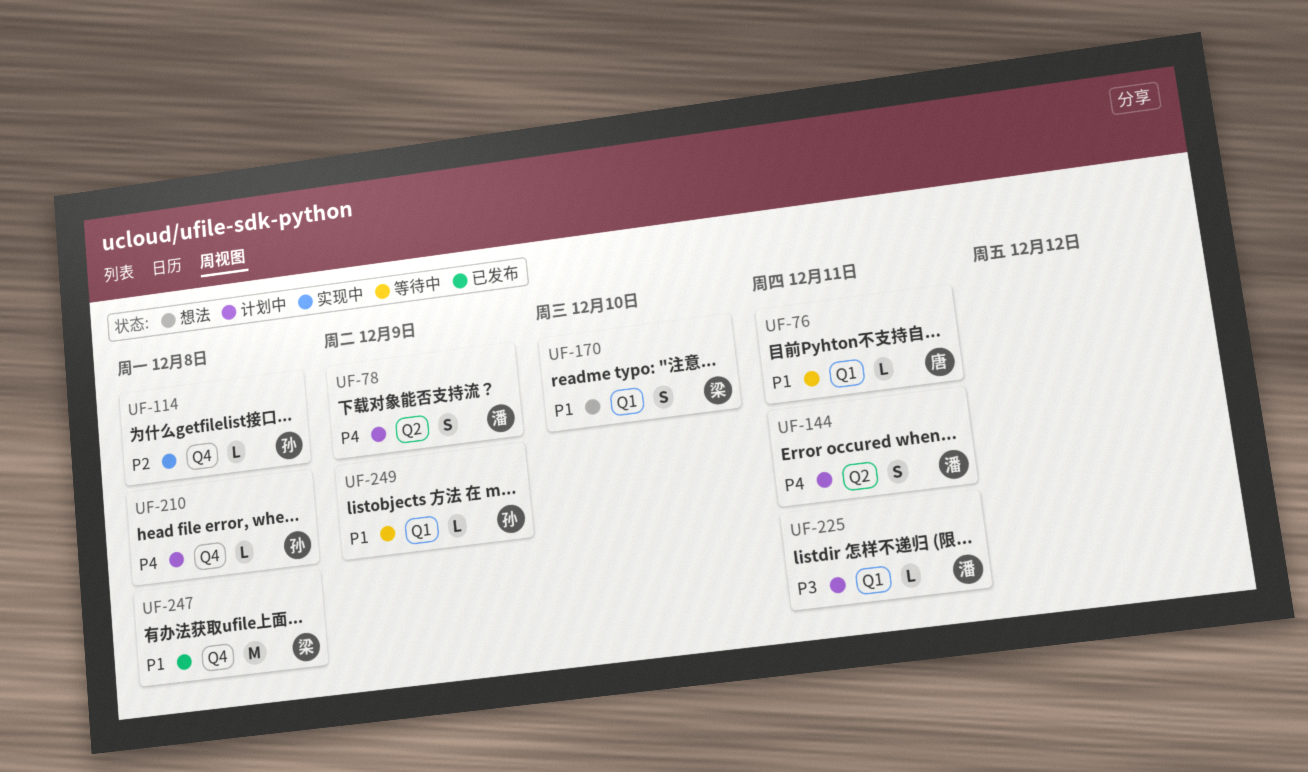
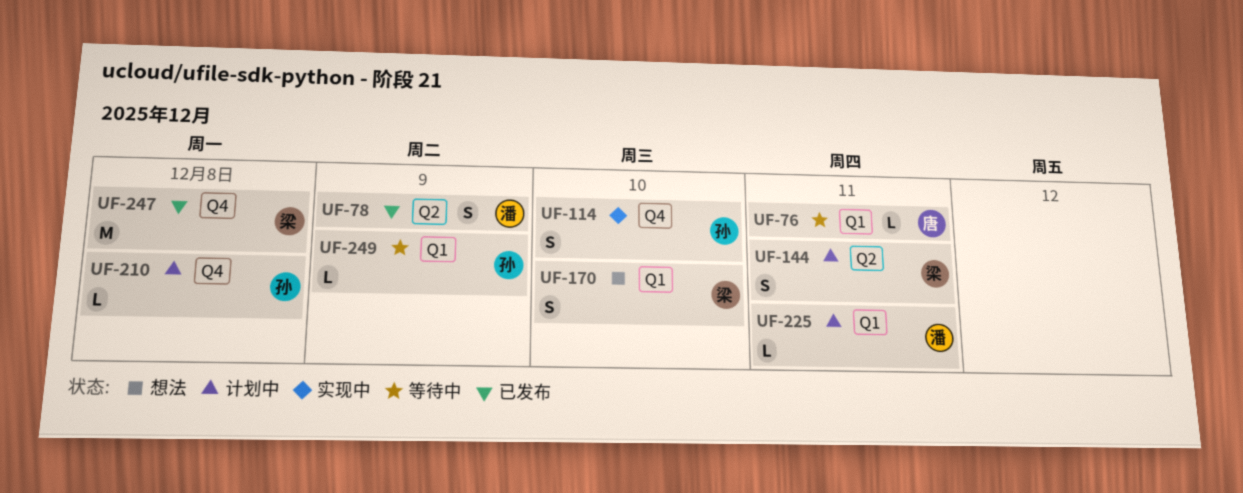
UF-78, status: 计划中 -> 已发布
UF-114, estimate: L -> S
UF-114, due: Dec 8 -> Dec 10
UF-144, owner: 潘 -> 梁

